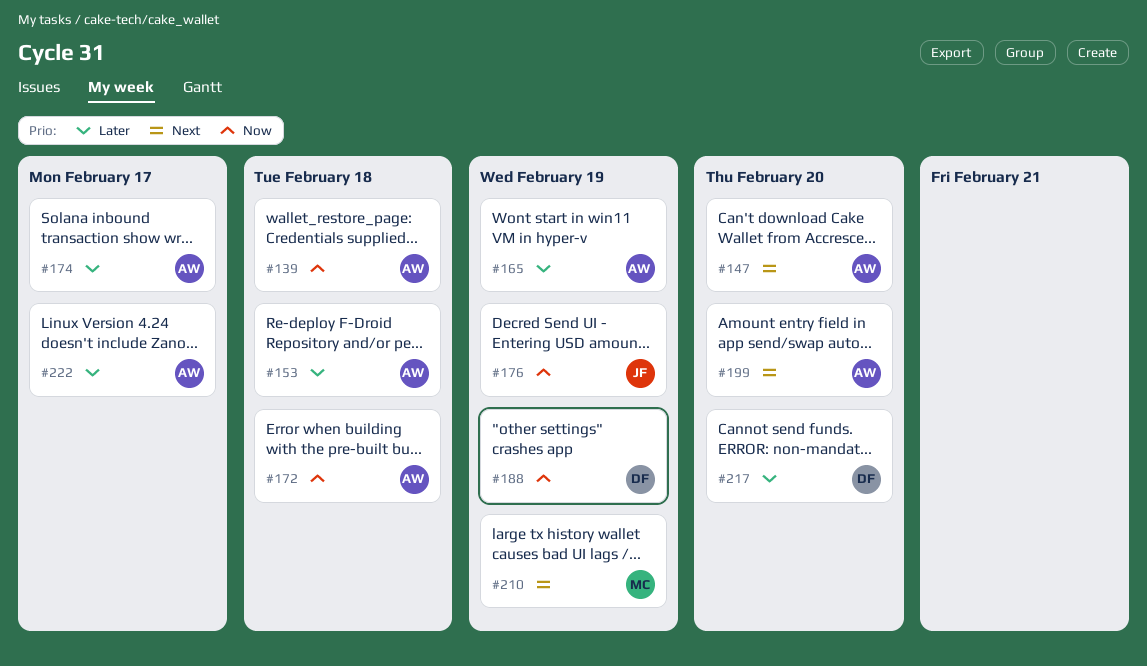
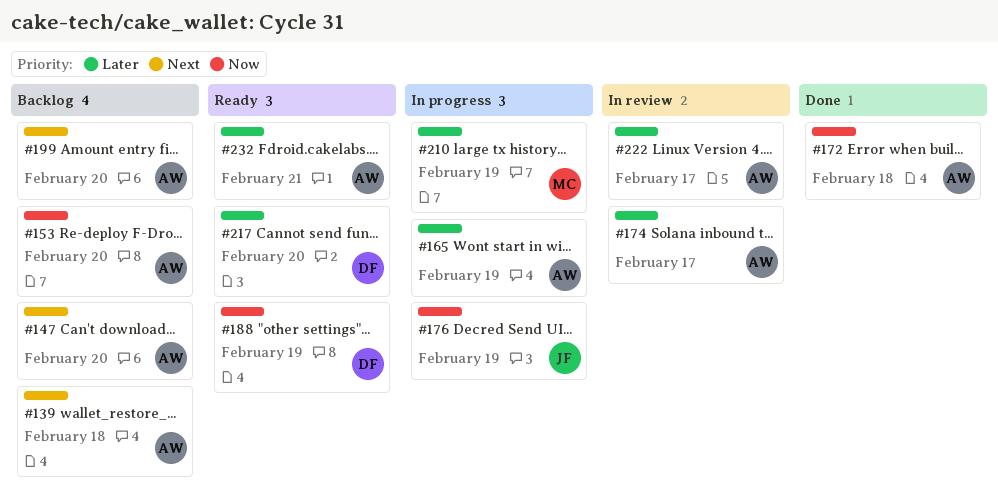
#139, priority: Now -> Next
#153, priority: Later -> Now
#153, due: Feb 18 -> Feb 20
#210, priority: Next -> Later
#232: none -> present

